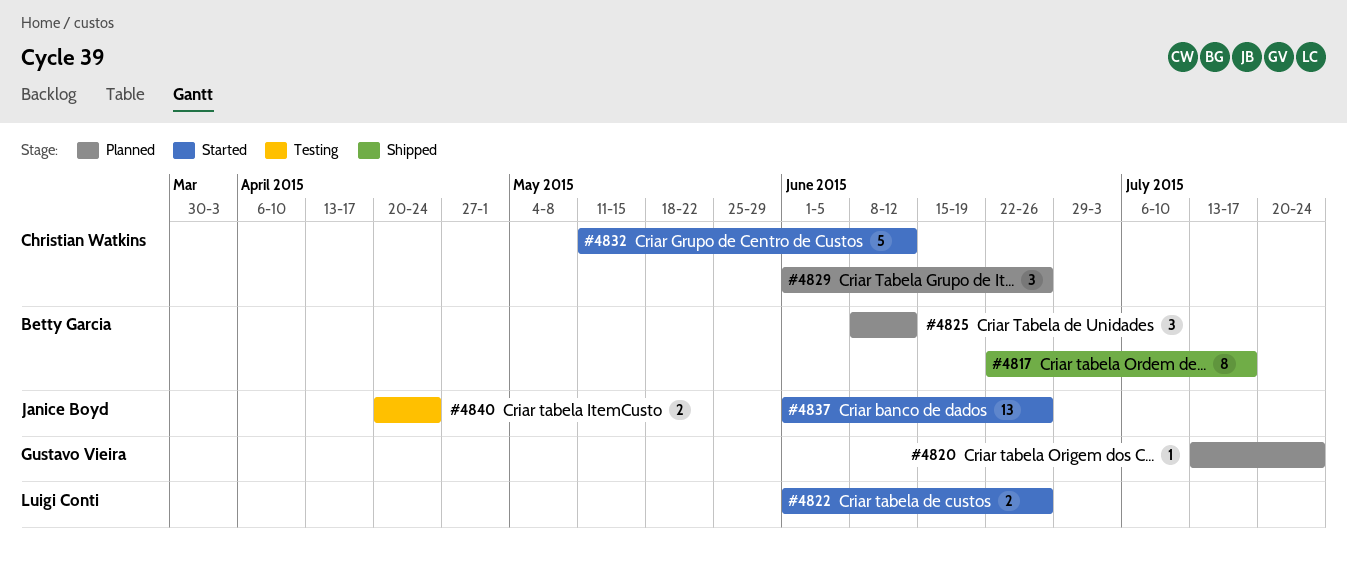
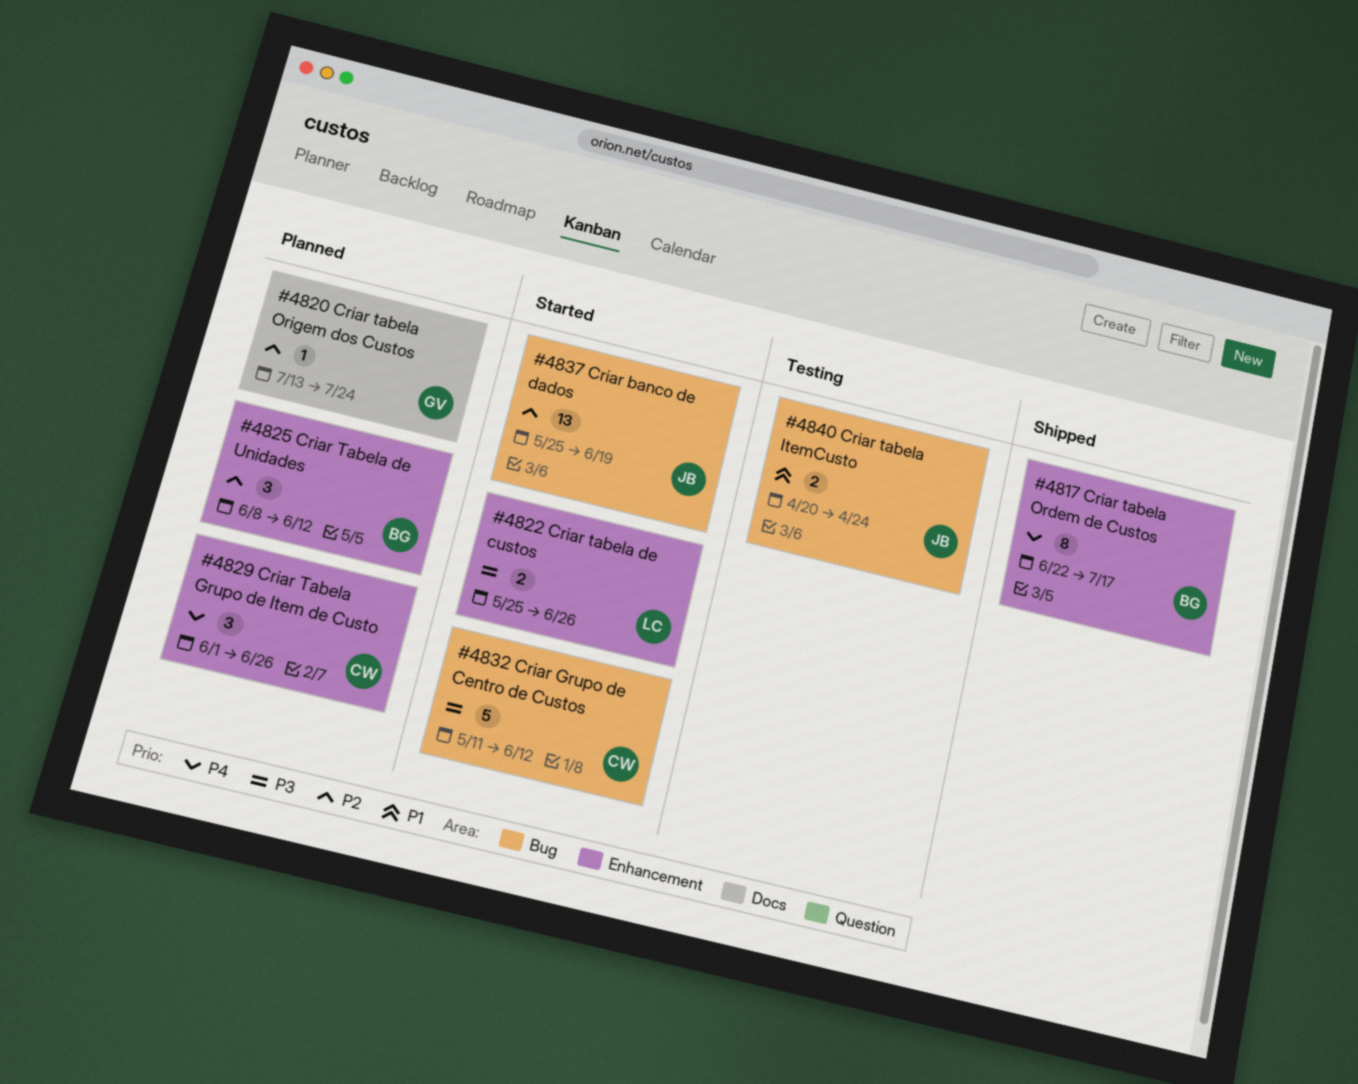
#4822, start: Jun 1 -> May 25
#4837, start: Jun 1 -> May 25
#4837, due: Jun 26 -> Jun 19

